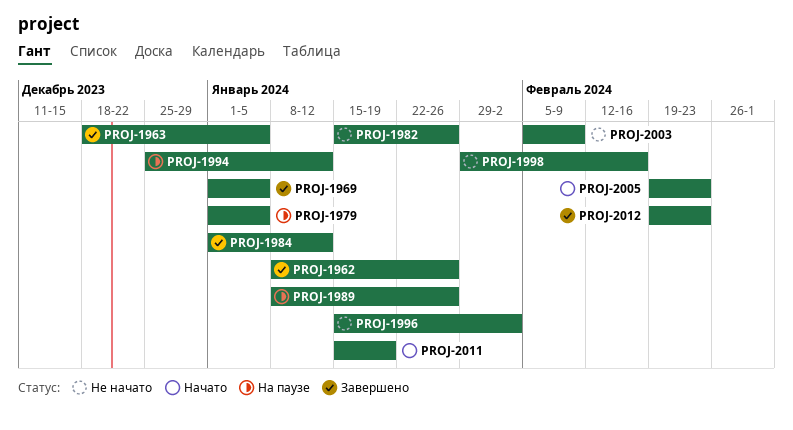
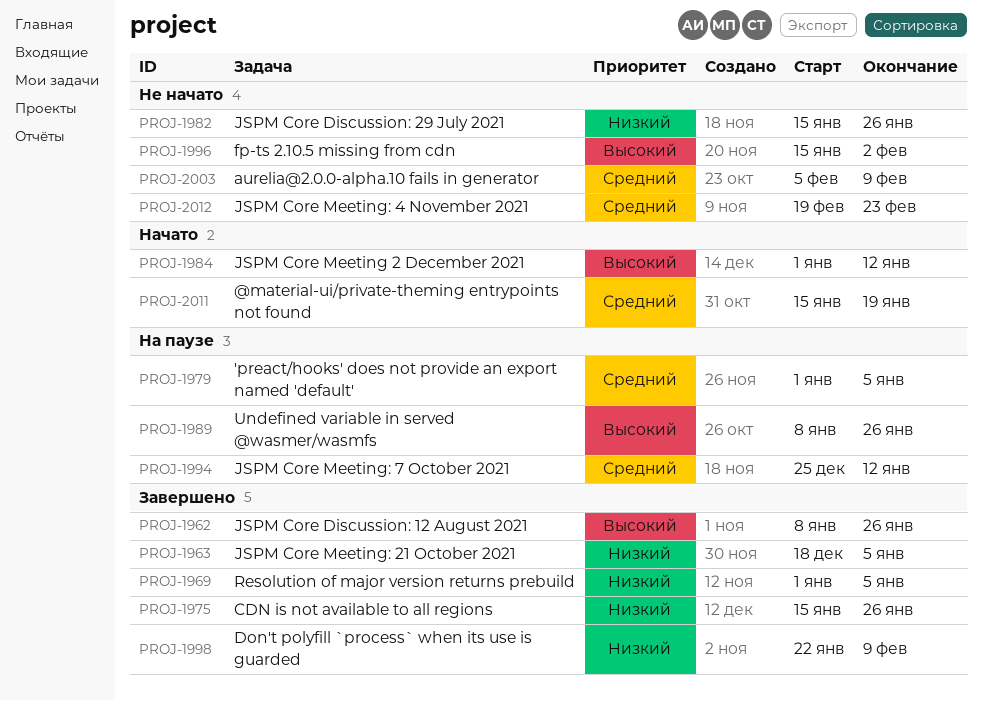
PROJ-1975: none -> present
PROJ-1984, status: Завершено -> Начато
PROJ-1998, status: Не начато -> Завершено
PROJ-1998, start: Jan 29 -> Jan 22
PROJ-1998, due: Feb 16 -> Feb 9
PROJ-2005: present -> none
PROJ-2012, status: Завершено -> Не начато

